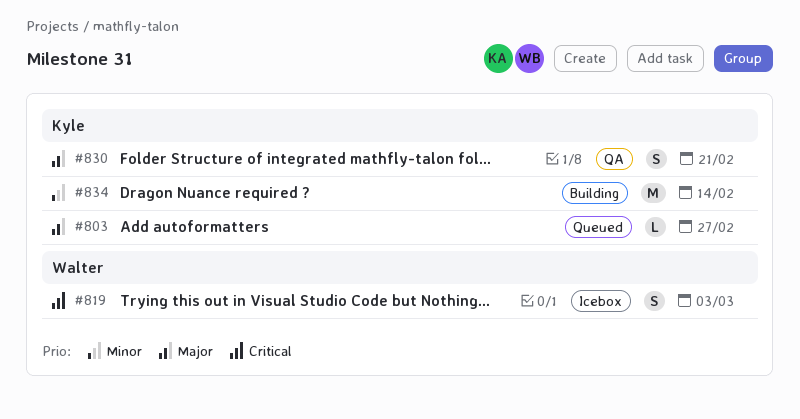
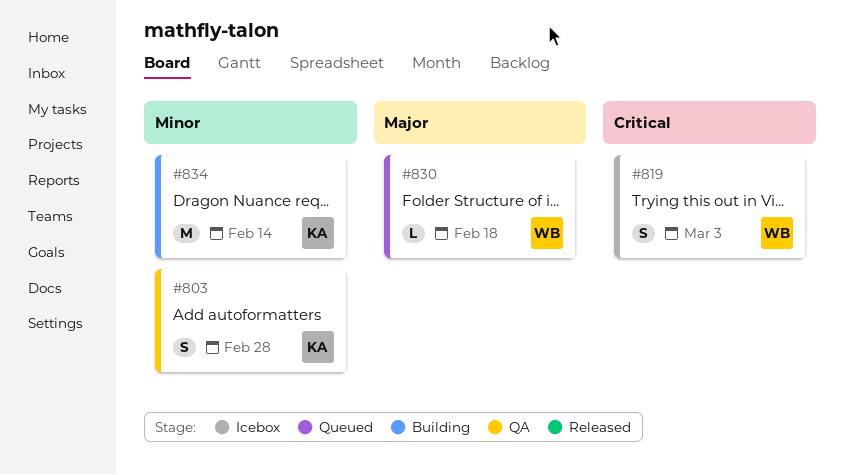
#803, status: Queued -> QA
#803, priority: Major -> Minor
#803, estimate: L -> S
#803, due: Feb 27 -> Feb 28
#830, status: QA -> Queued
#830, owner: Kyle -> Walter
#830, estimate: S -> L
#830, due: Feb 21 -> Feb 18

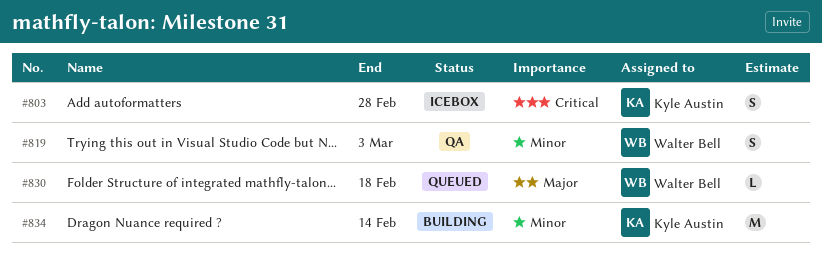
#803, status: QA -> Icebox
#803, priority: Minor -> Critical
#819, status: Icebox -> QA
#819, priority: Critical -> Minor

